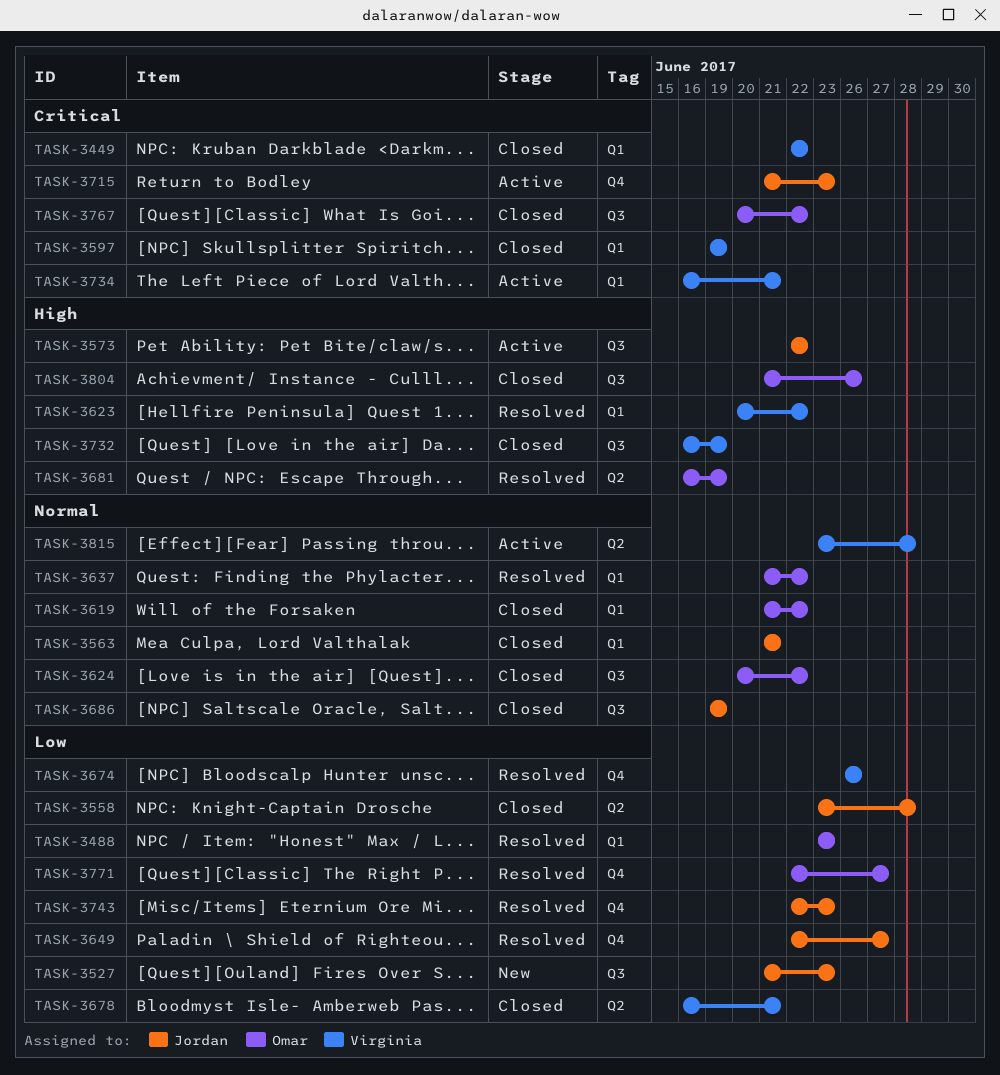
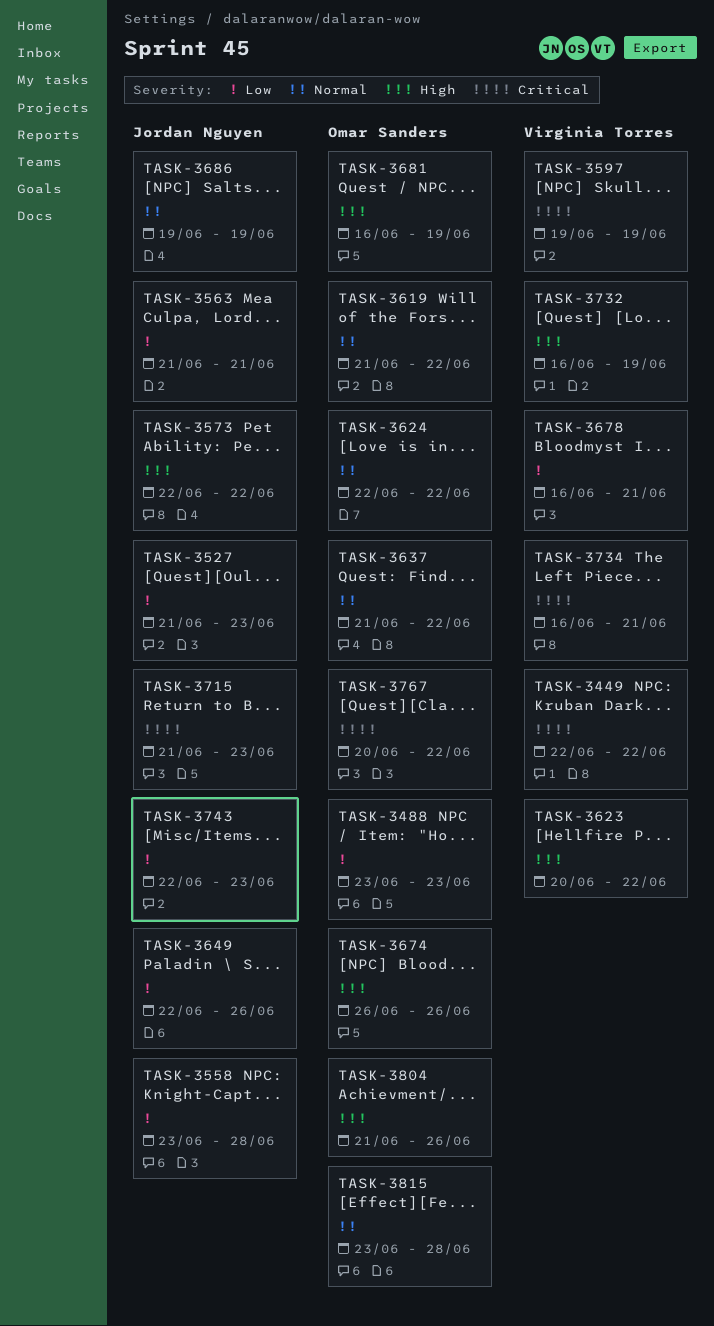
TASK-3563, priority: Normal -> Low
TASK-3624, start: Jun 20 -> Jun 22
TASK-3649, due: Jun 27 -> Jun 26
TASK-3674, owner: Virginia Torres -> Omar Sanders
TASK-3674, priority: Low -> High
TASK-3771: present -> none
TASK-3815, owner: Virginia Torres -> Omar Sanders

